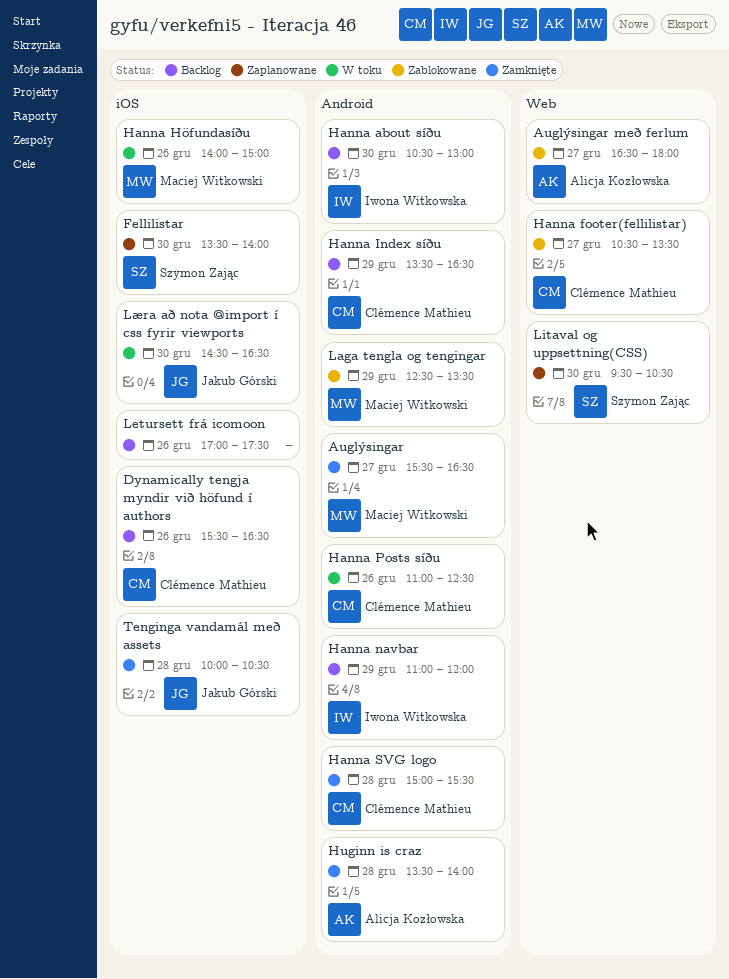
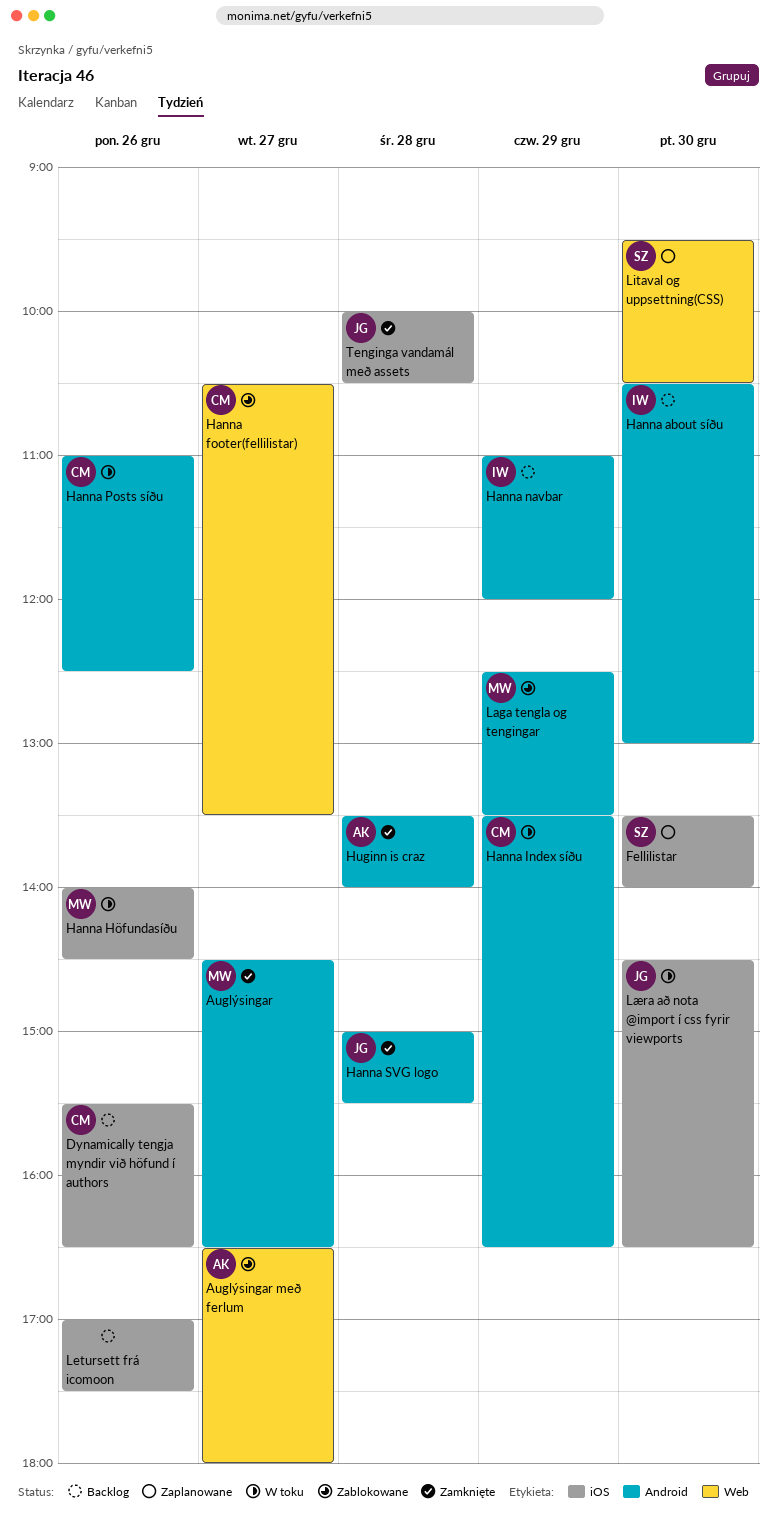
Auglýsingar, begins: 15:30 -> 14:30
Hanna Höfundasíðu, ends: 15:00 -> 14:30
Hanna Index síðu, status: Backlog -> W toku
Hanna SVG logo, owner: Clémence Mathieu -> Jakub Górski

